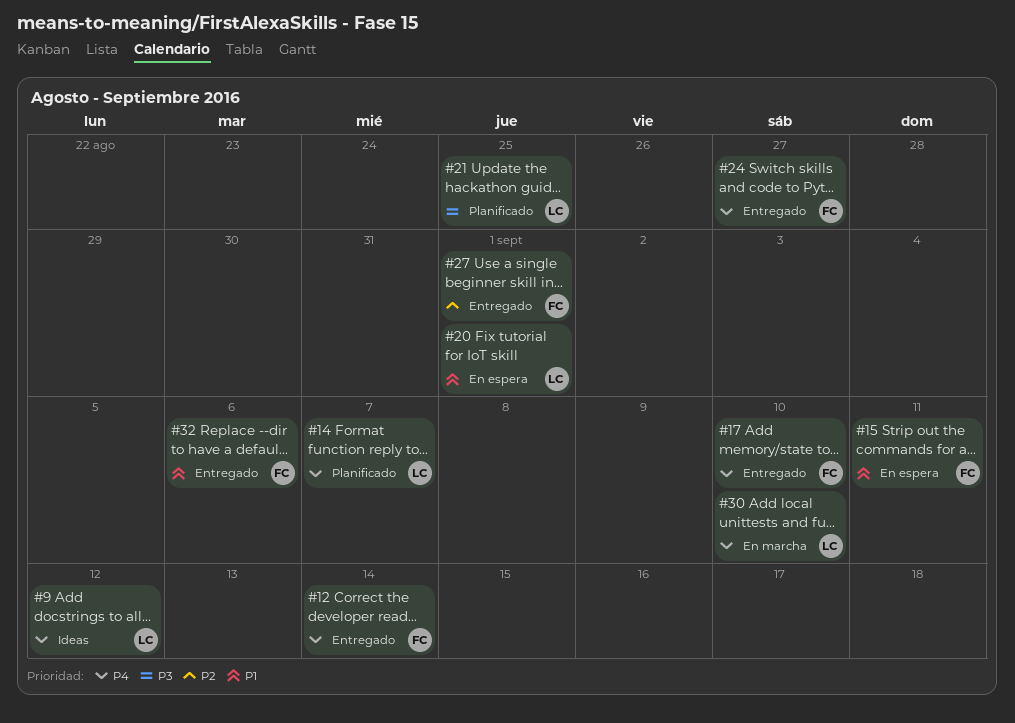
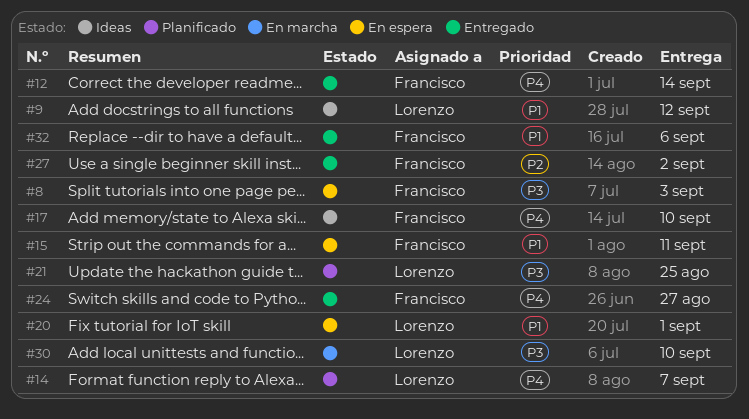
#8: none -> present
#9, priority: P4 -> P1
#17, status: Entregado -> Ideas
#27, due: Sep 1 -> Sep 2
#30, priority: P4 -> P3

